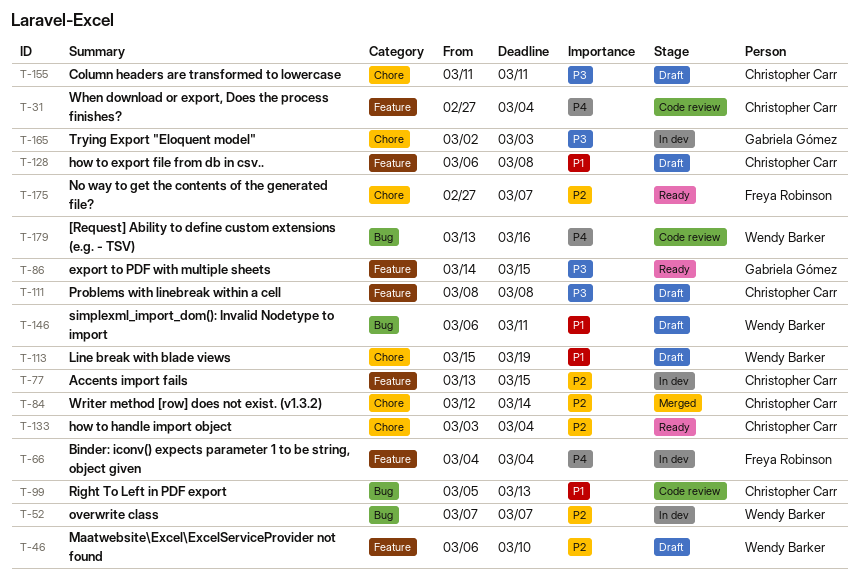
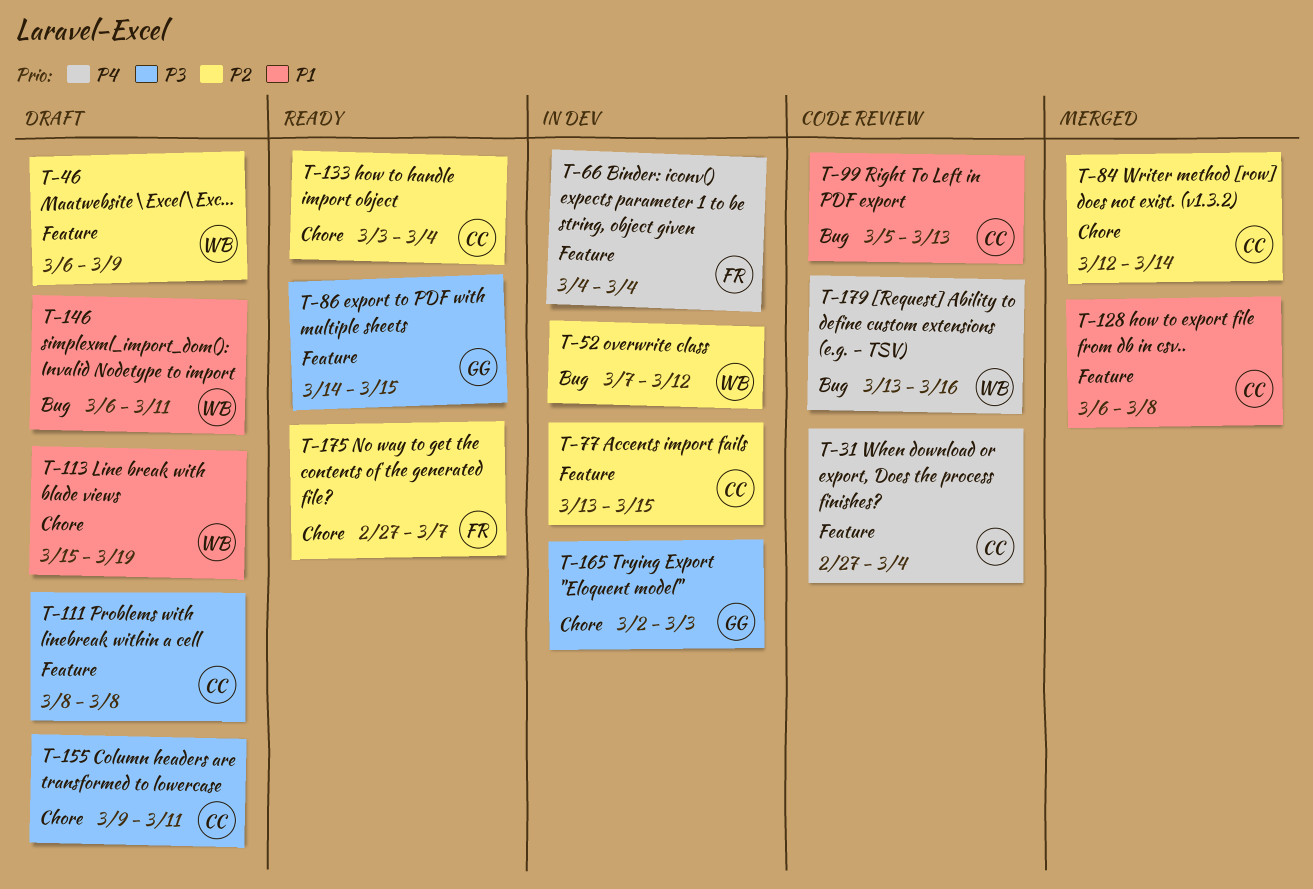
T-46, due: Mar 10 -> Mar 9
T-52, due: Mar 7 -> Mar 12
T-128, status: Draft -> Merged
T-155, start: Mar 11 -> Mar 9

